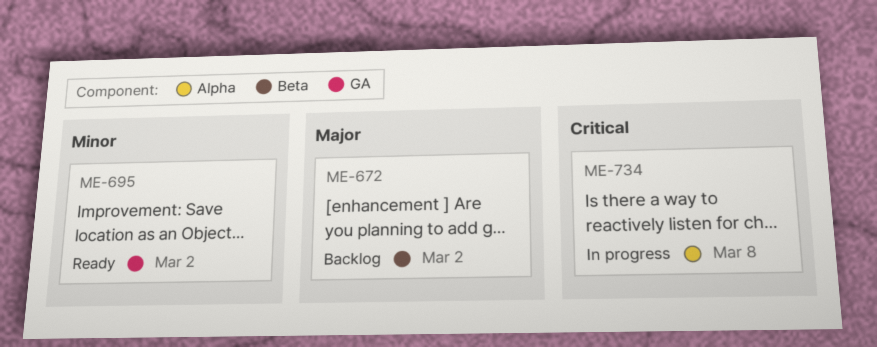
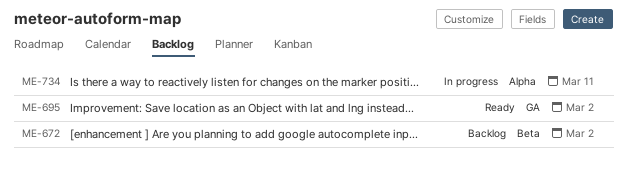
ME-734, due: Mar 8 -> Mar 11

